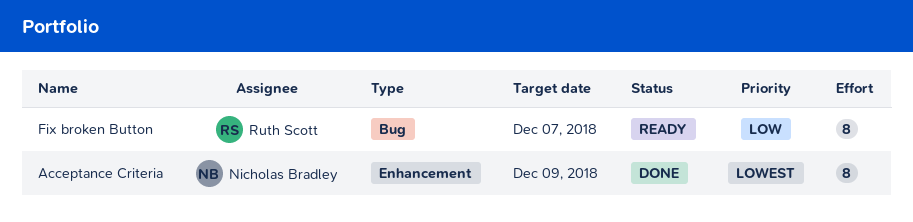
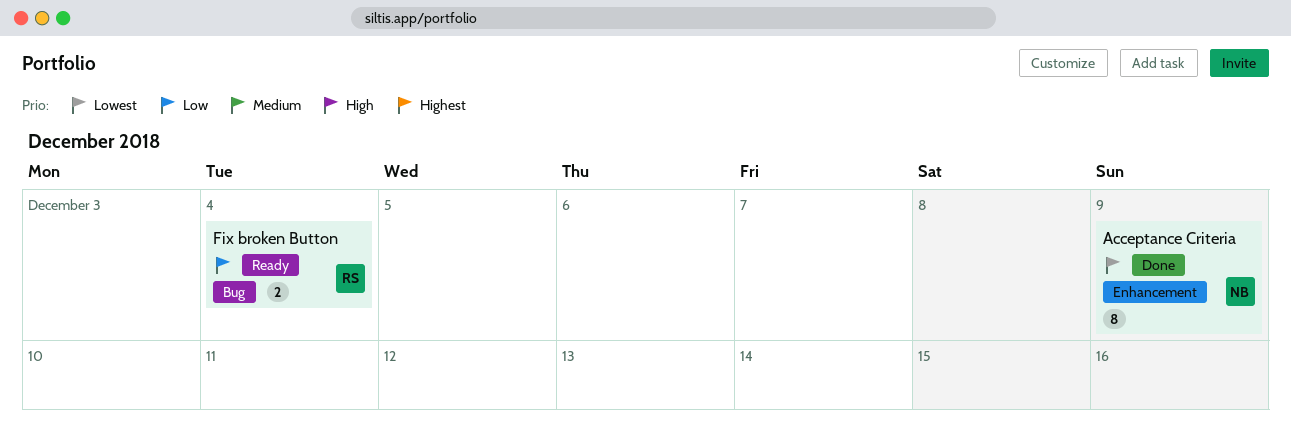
Fix broken Button, estimate: 8 -> 2
Fix broken Button, due: Dec 7 -> Dec 4

